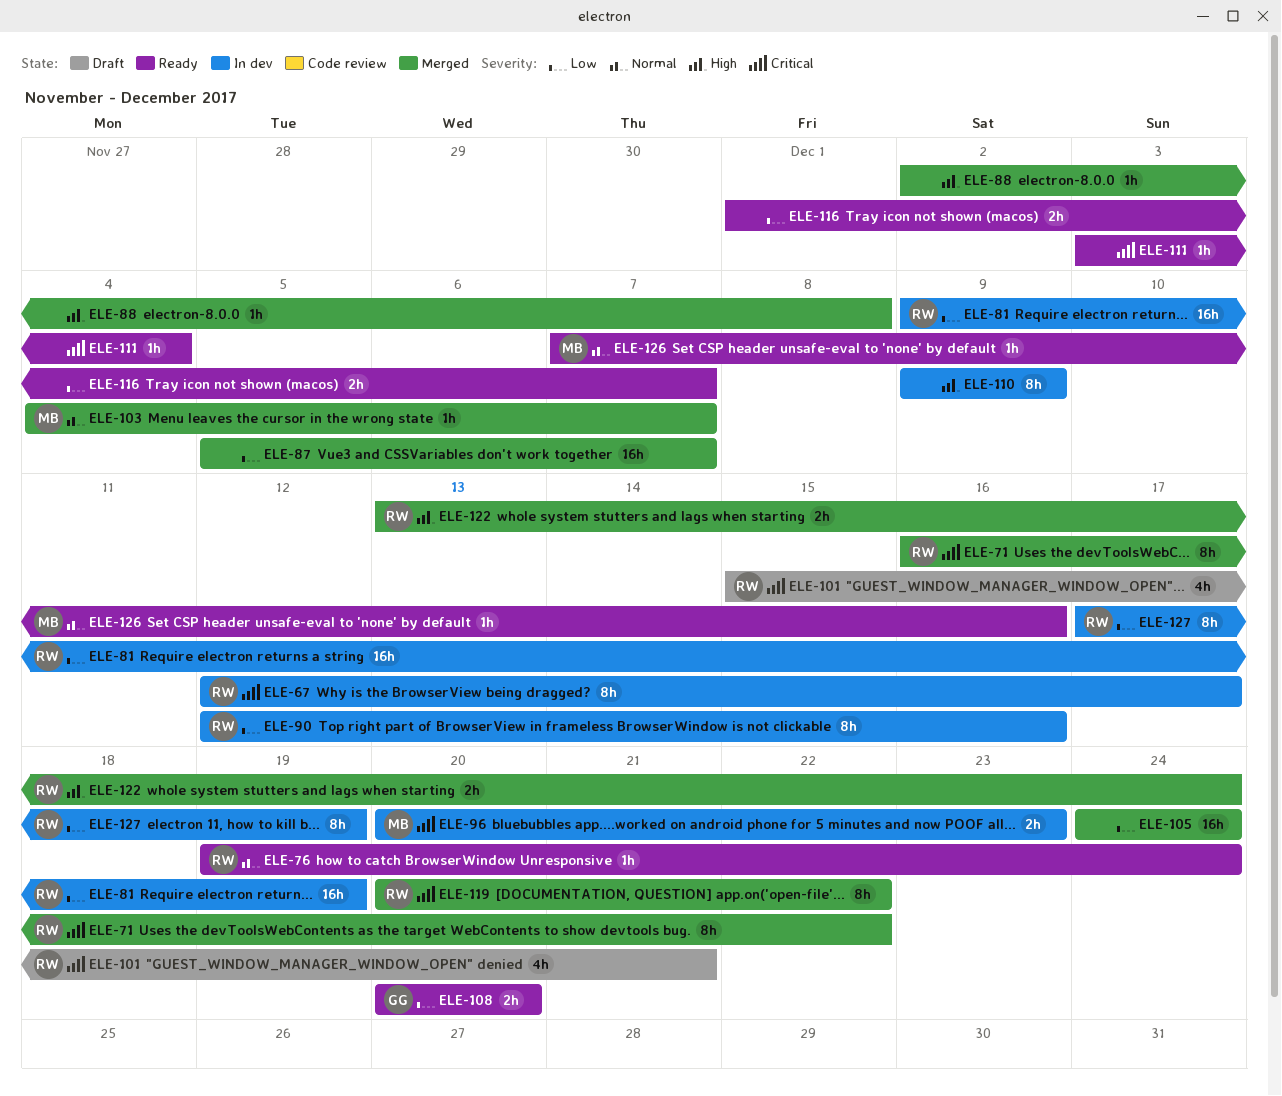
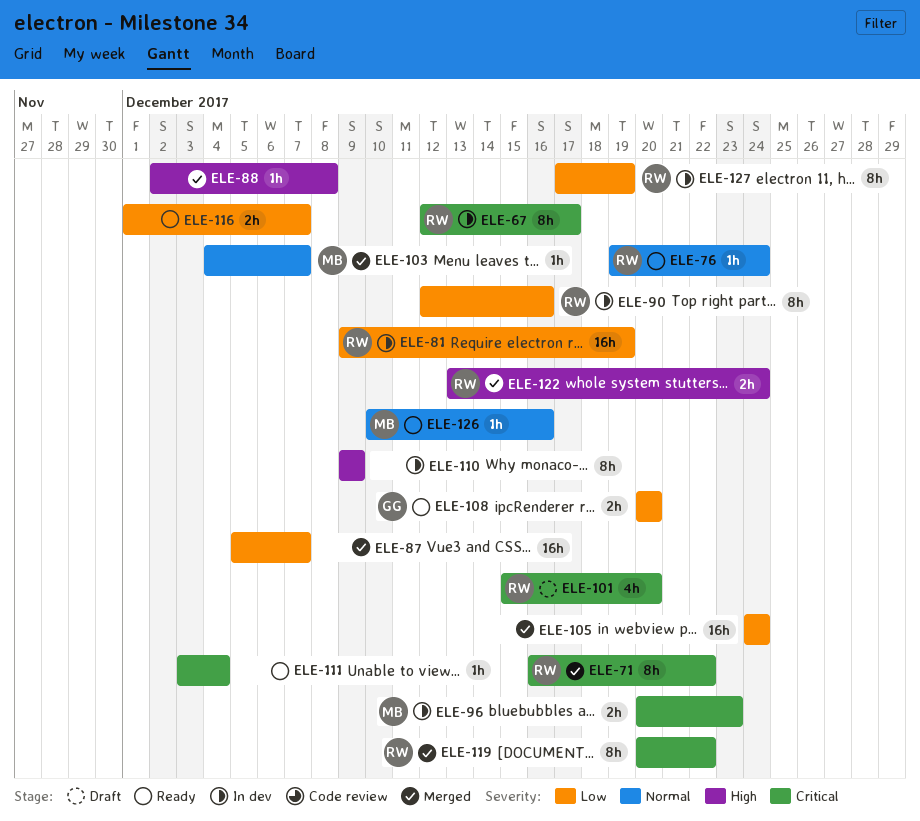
ELE-101, due: Dec 21 -> Dec 20
ELE-126, start: Dec 7 -> Dec 10

